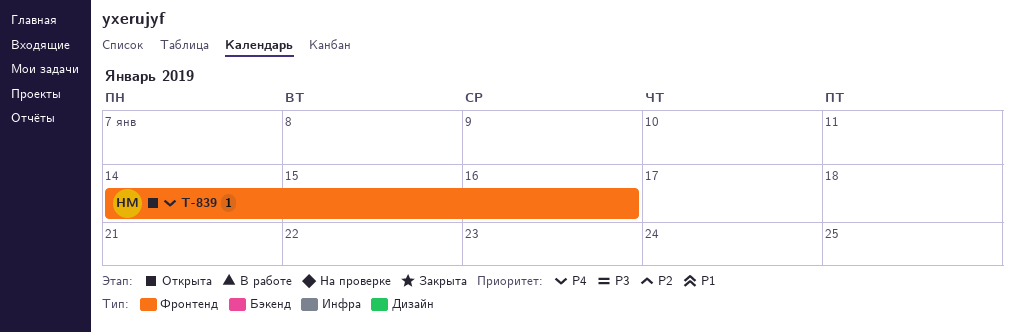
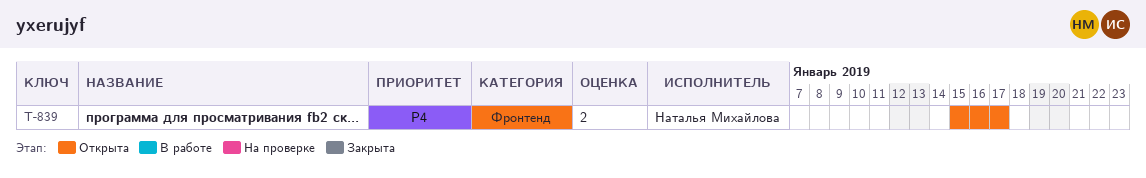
T-839, estimate: 1 -> 2
T-839, start: Jan 14 -> Jan 15
T-839, due: Jan 16 -> Jan 17

